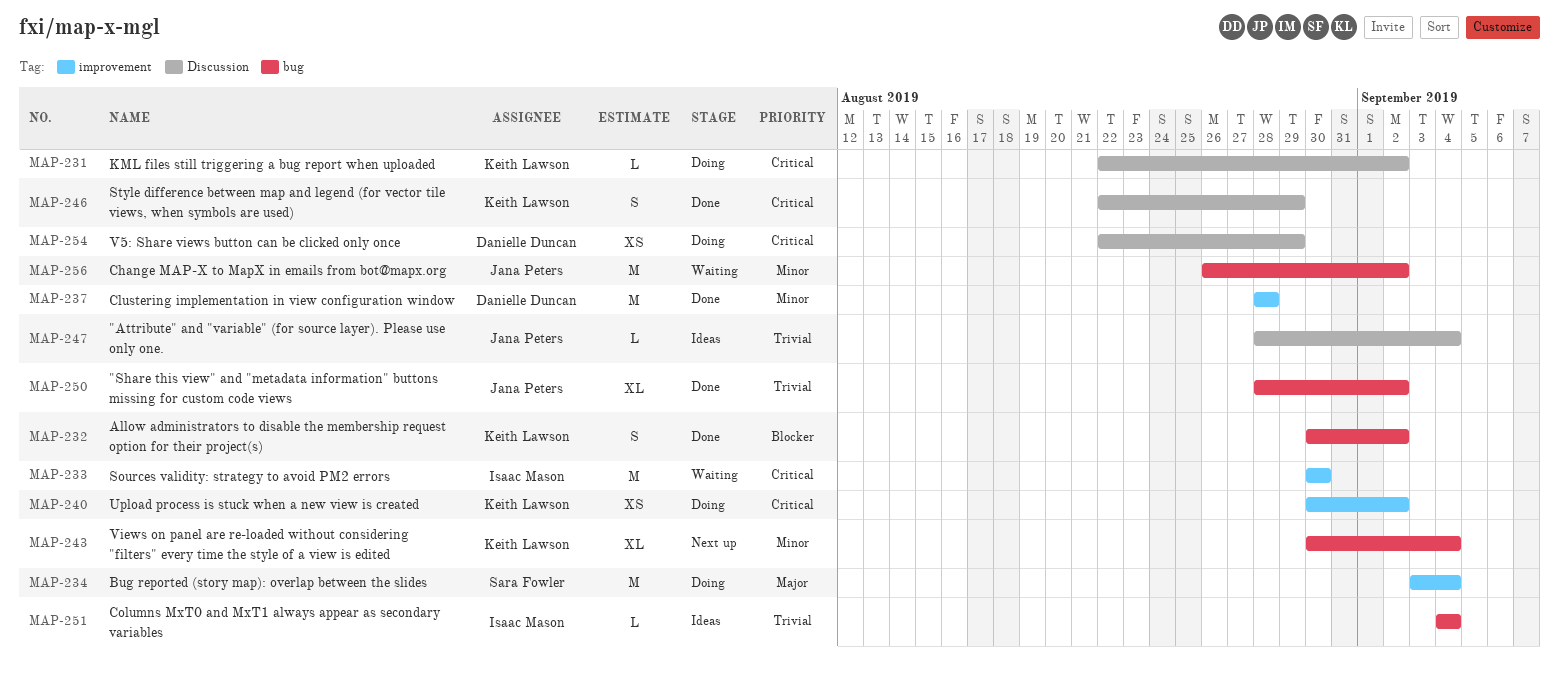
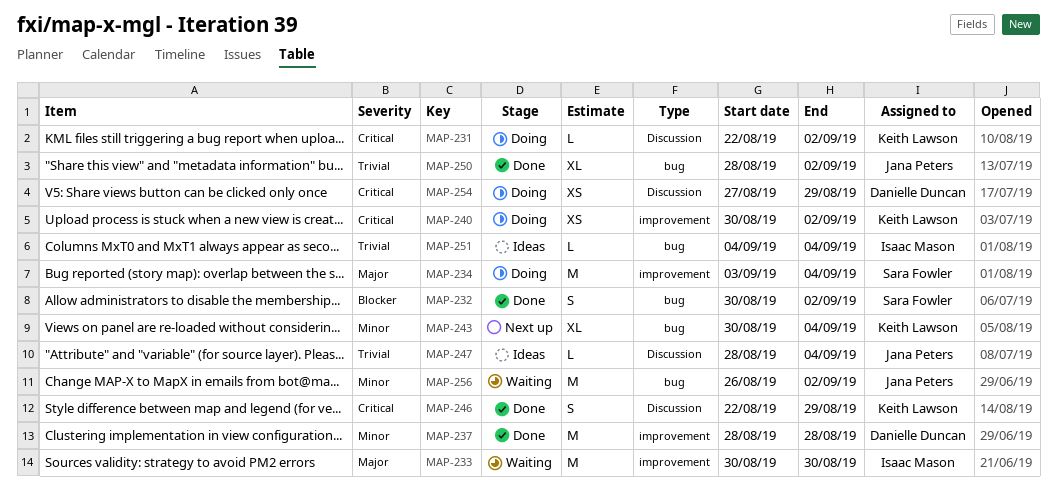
MAP-232, owner: Keith Lawson -> Sara Fowler
MAP-233, priority: Critical -> Major
MAP-254, start: Aug 22 -> Aug 27

